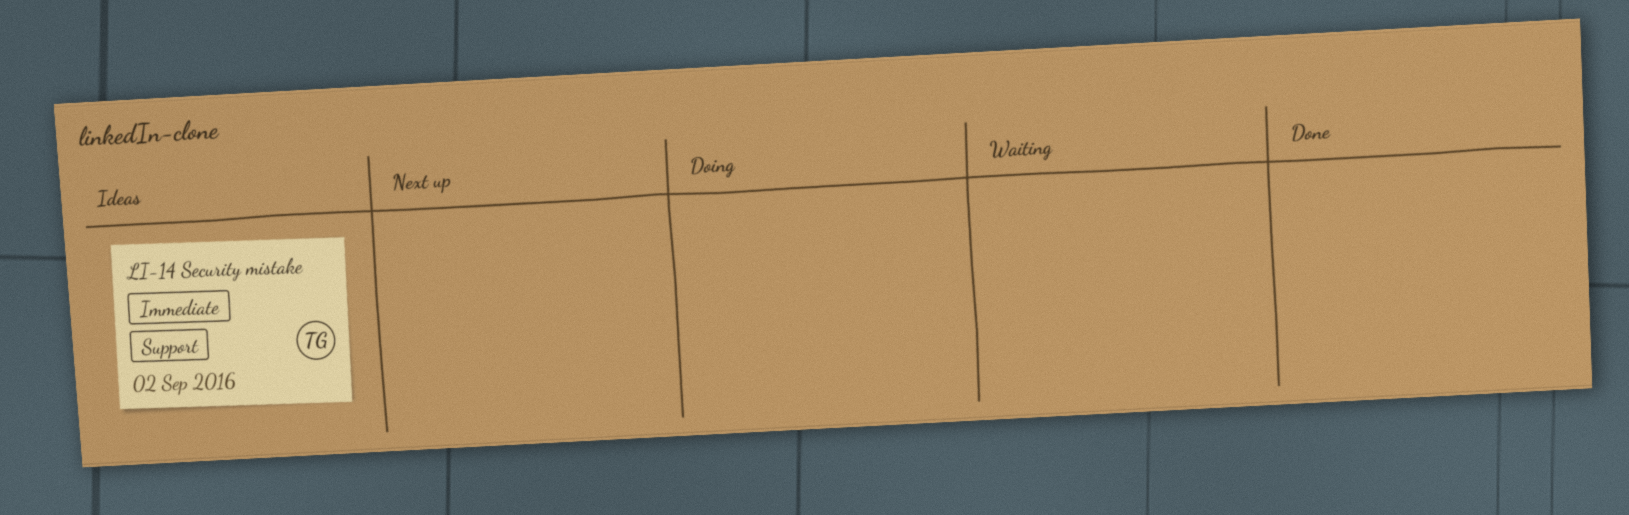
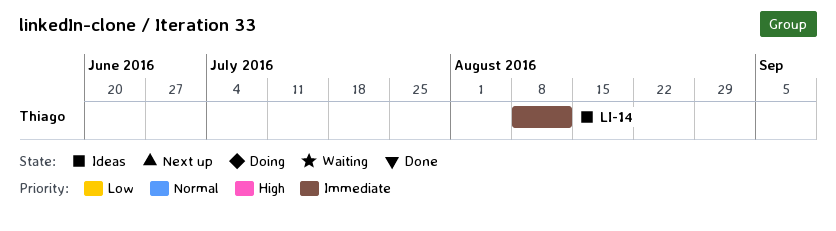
LI-14, due: Sep 2 -> Aug 12

